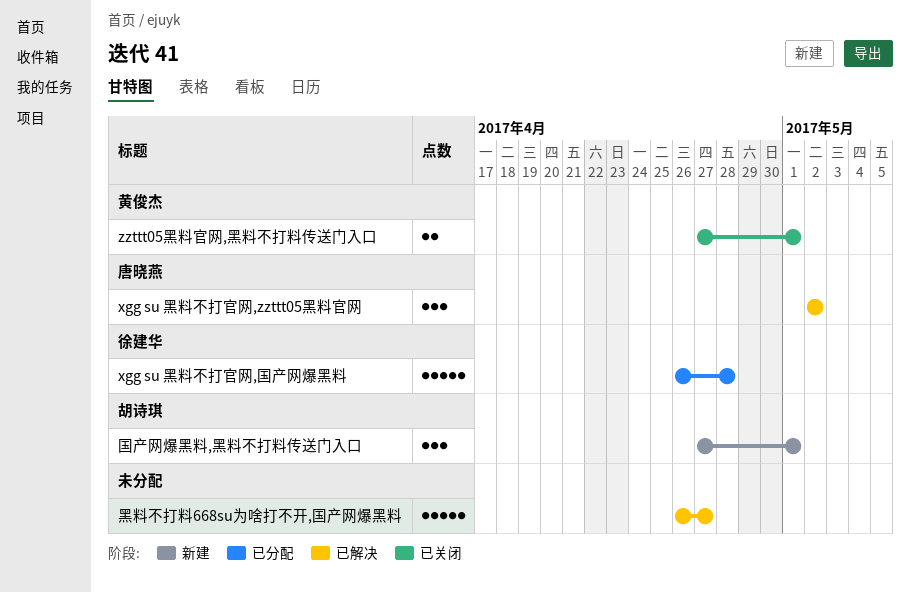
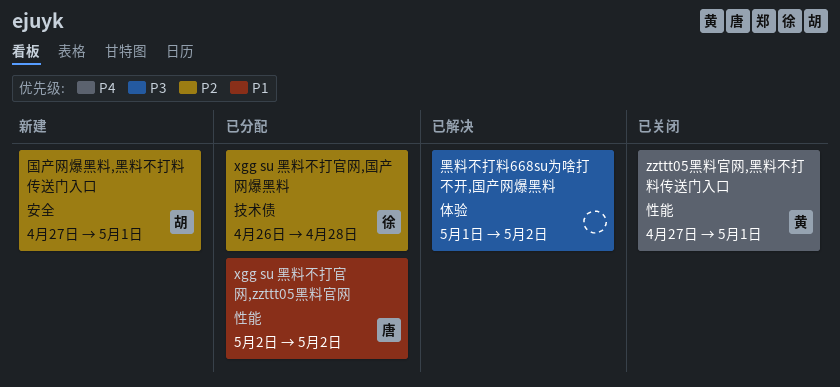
xgg su 黑料不打官网,zzttt05黑料官网, status: 已解决 -> 已分配
黑料不打料668su为啥打不开,国产网爆黑料, start: Apr 26 -> May 1
黑料不打料668su为啥打不开,国产网爆黑料, due: Apr 27 -> May 2

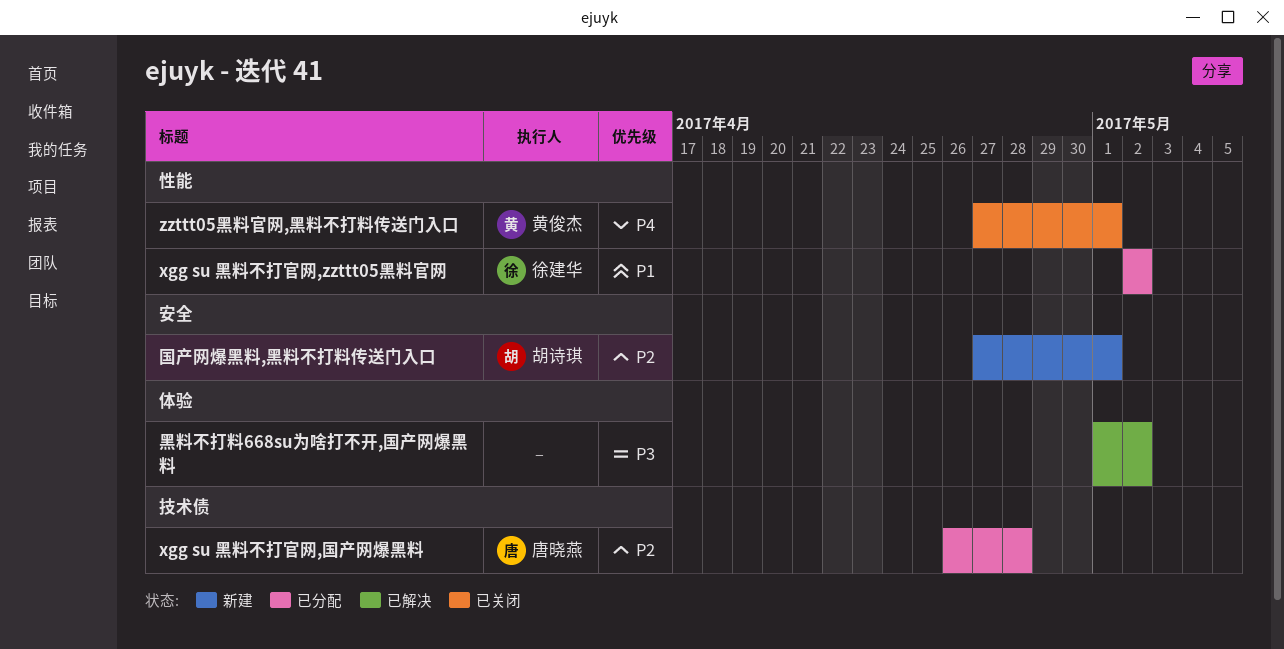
xgg su 黑料不打官网,zzttt05黑料官网, owner: 唐晓燕 -> 徐建华
xgg su 黑料不打官网,国产网爆黑料, owner: 徐建华 -> 唐晓燕

